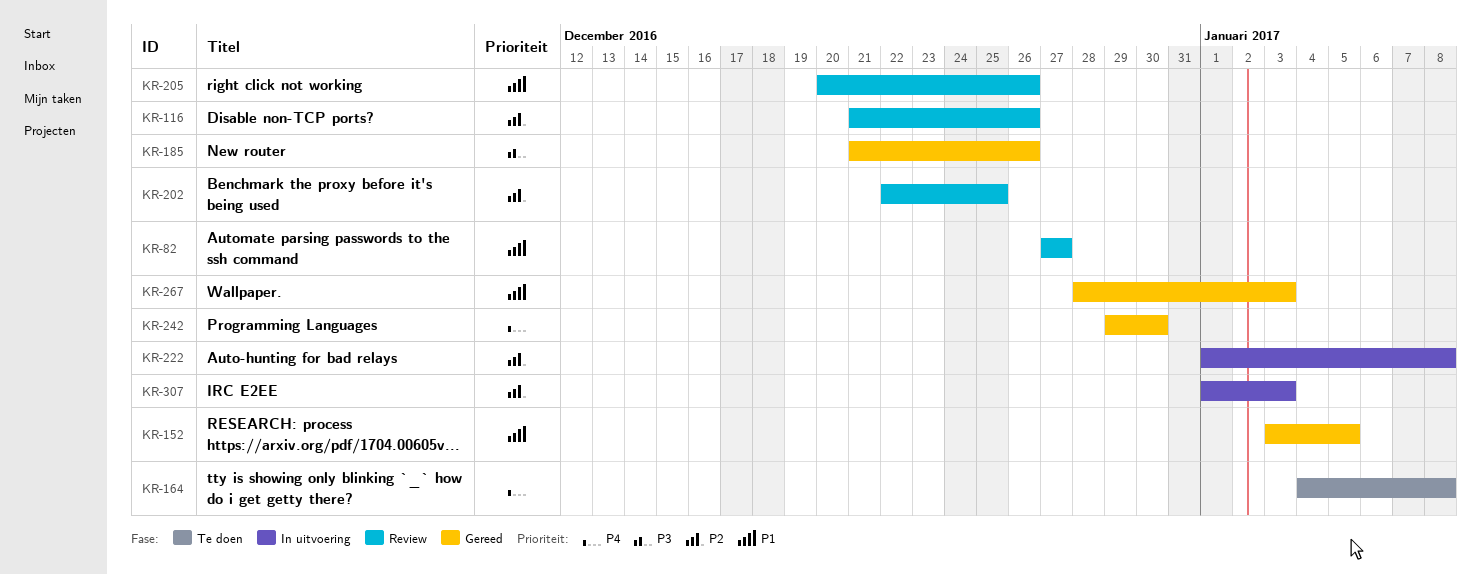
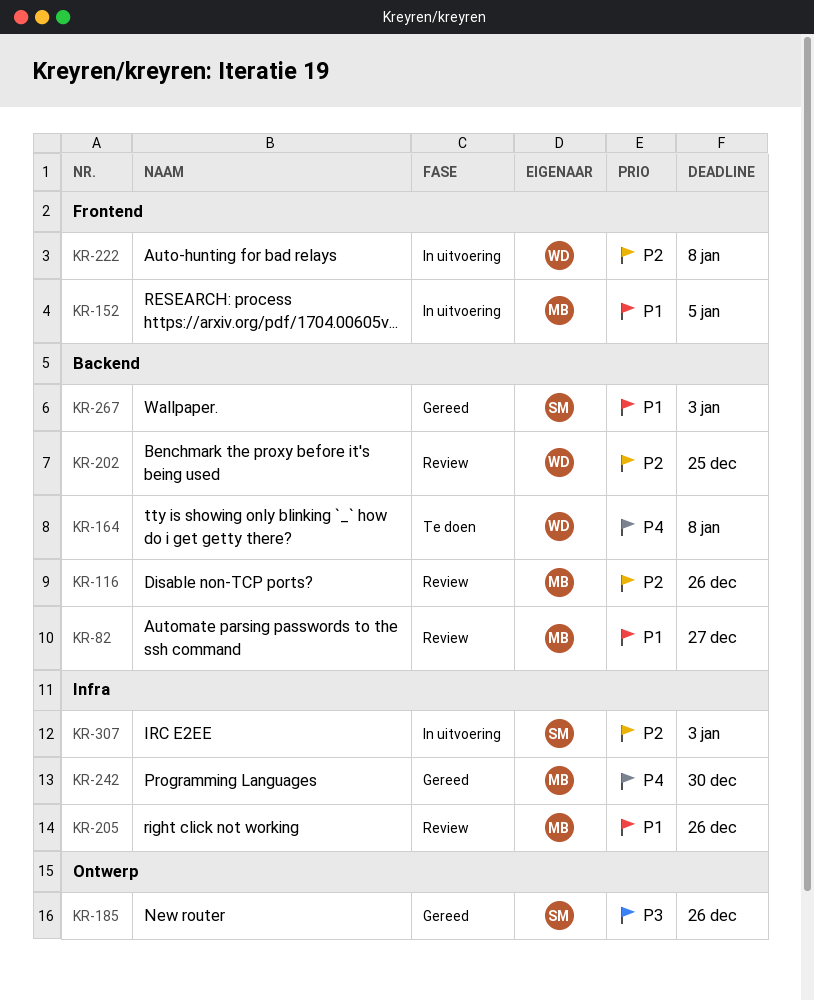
KR-152, status: Gereed -> In uitvoering

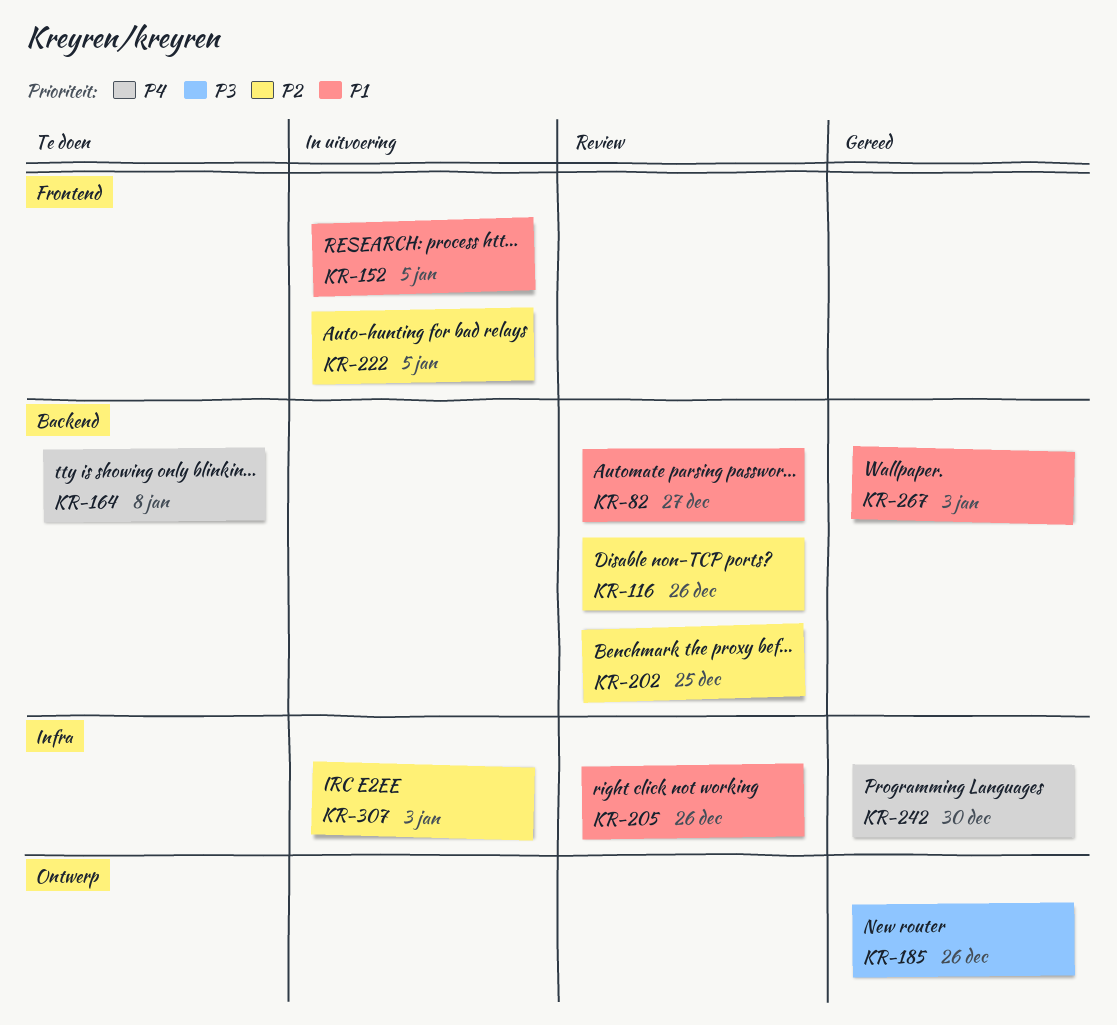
KR-222, due: Jan 8 -> Jan 5

